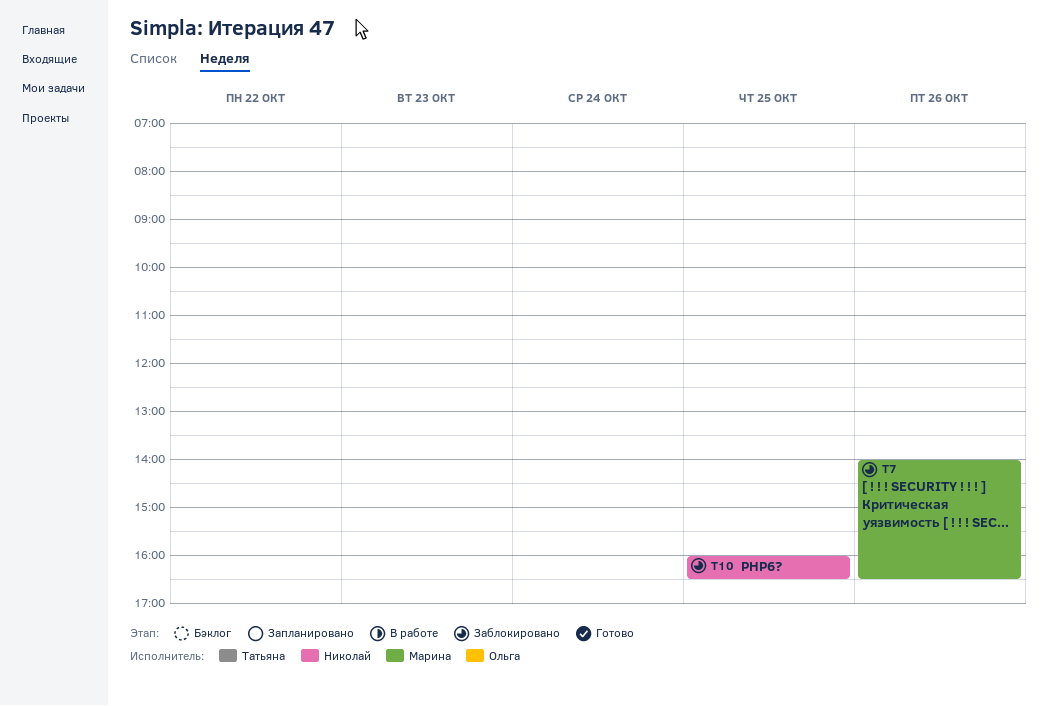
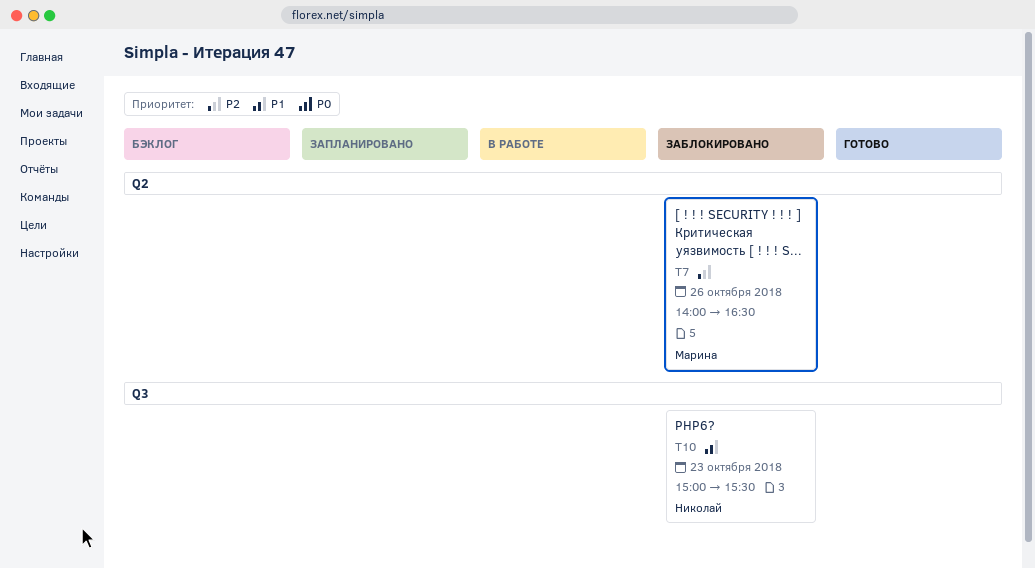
T10, day: Oct 25 -> Oct 23
T10, begins: 16:00 -> 15:00
T10, ends: 16:30 -> 15:30

